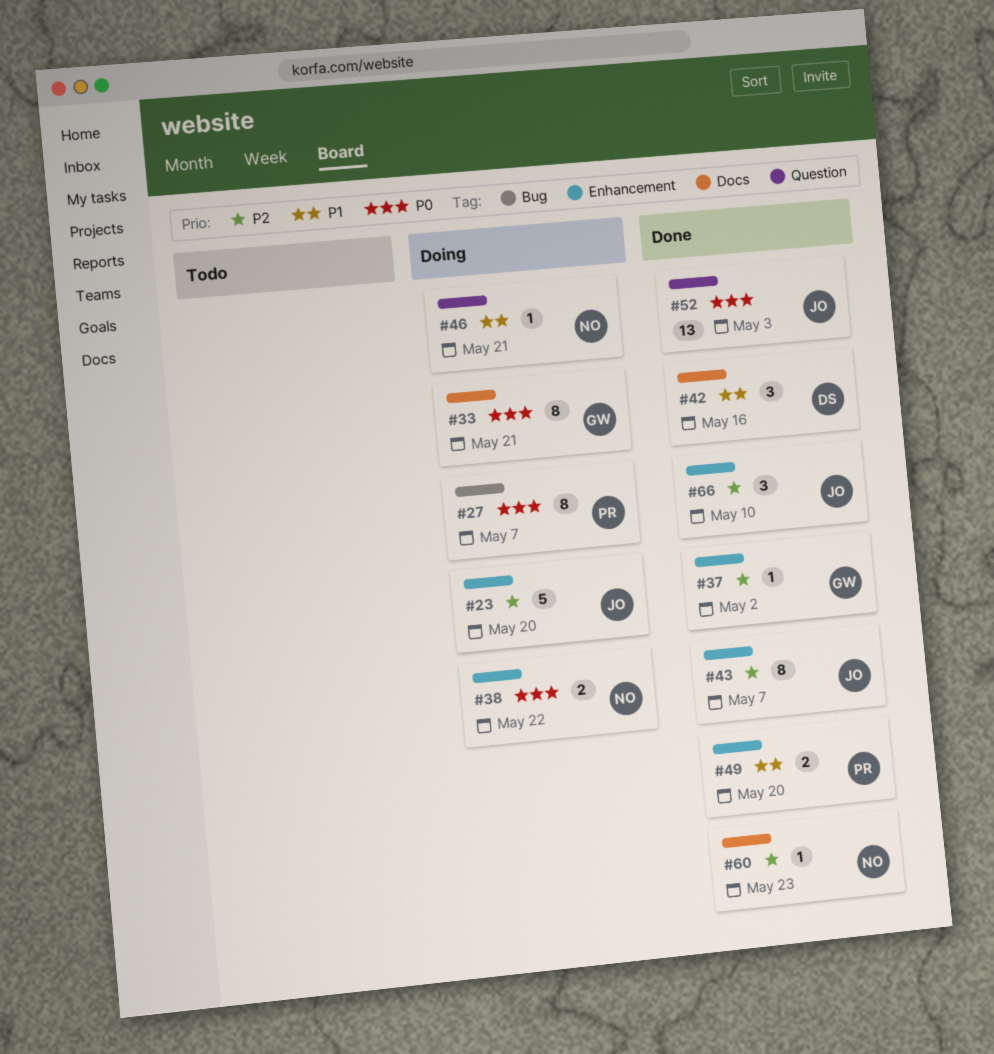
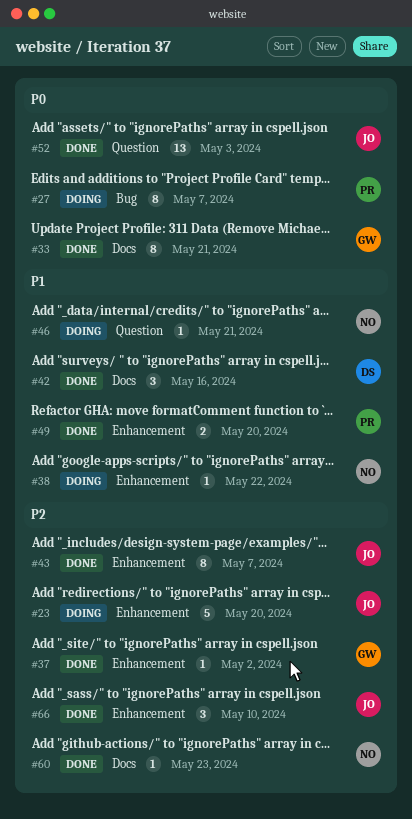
#33, status: Doing -> Done
#38, priority: P0 -> P1
#38, estimate: 2 -> 1

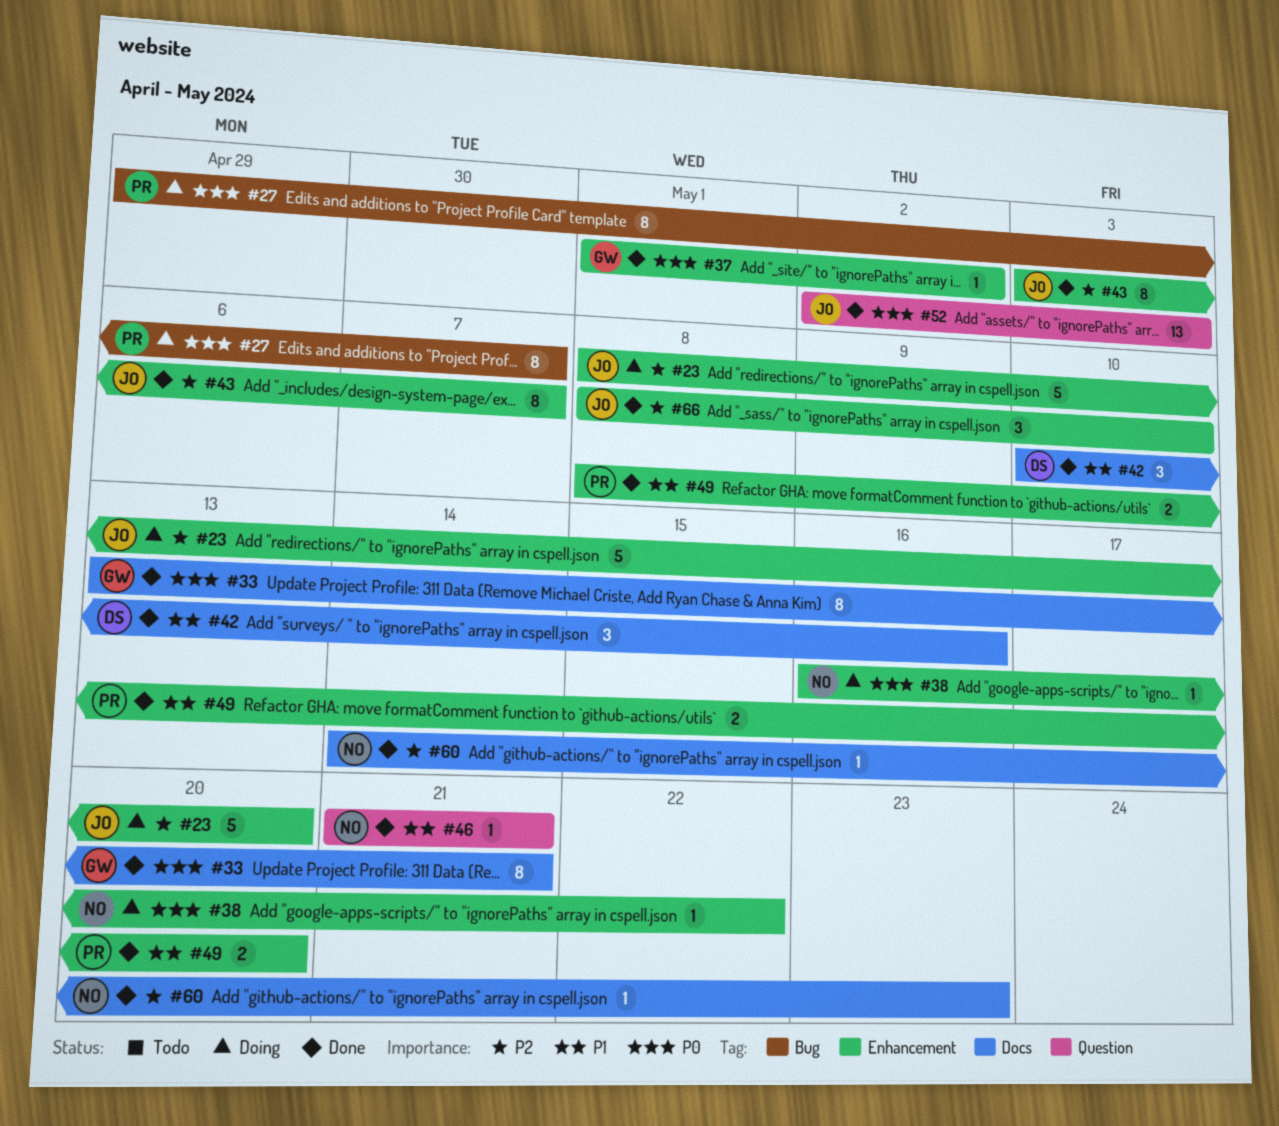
#37, priority: P2 -> P0
#38, priority: P1 -> P0
#46, status: Doing -> Done

